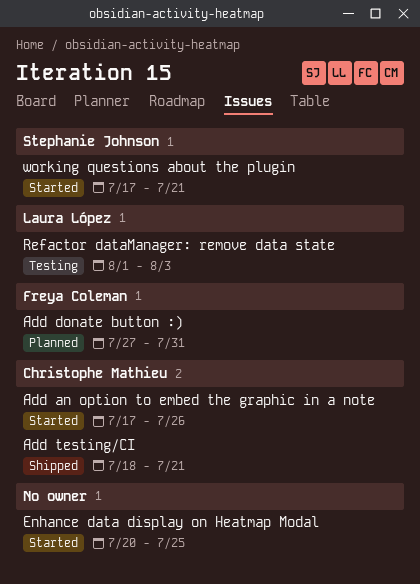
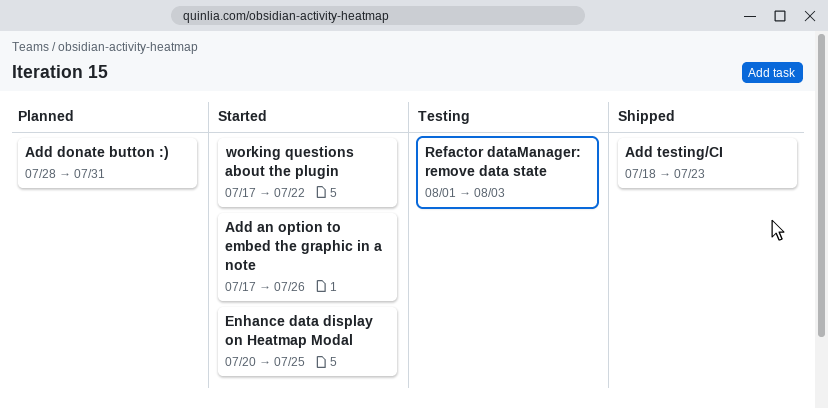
Add donate button :), start: Jul 27 -> Jul 28
Add testing/CI, due: Jul 21 -> Jul 23
working questions about the plugin, due: Jul 21 -> Jul 22

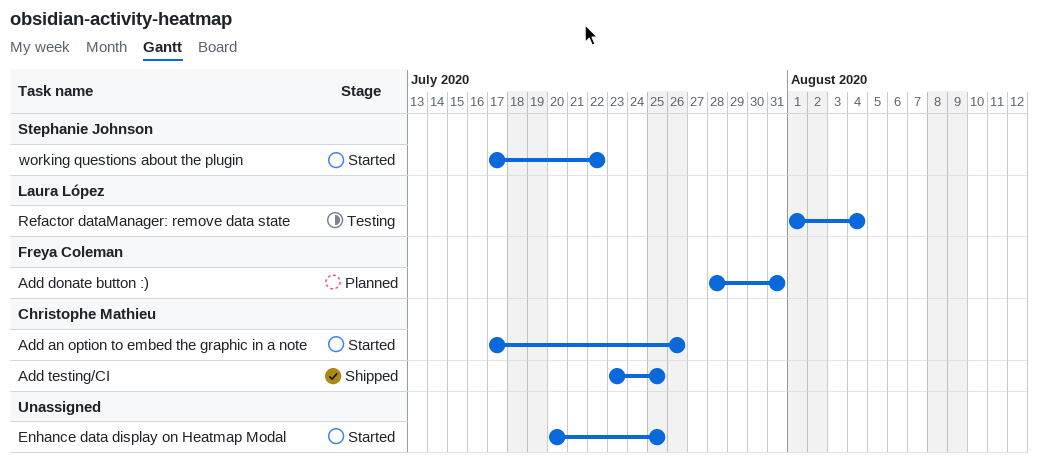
Add testing/CI, start: Jul 18 -> Jul 23
Add testing/CI, due: Jul 23 -> Jul 25
Refactor dataManager: remove data state, due: Aug 3 -> Aug 4

